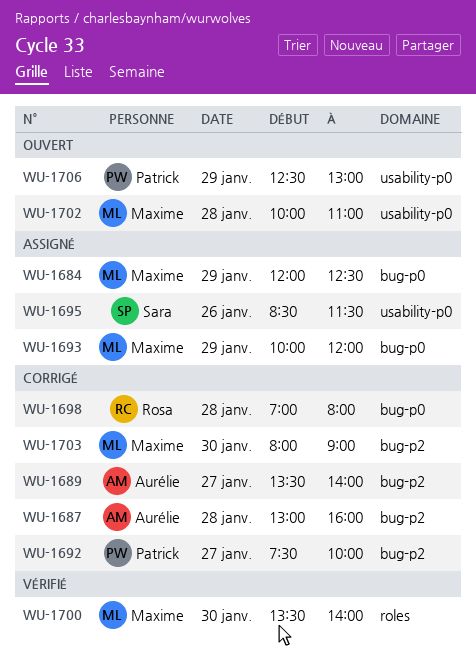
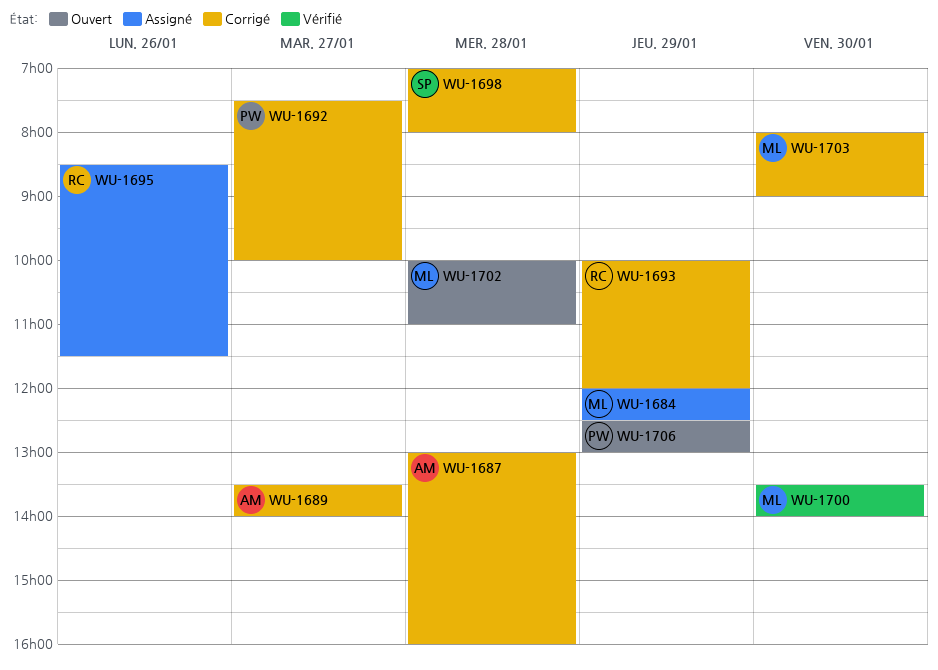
WU-1693, status: Assigné -> Corrigé
WU-1693, owner: Maxime -> Rosa
WU-1695, owner: Sara -> Rosa
WU-1698, owner: Rosa -> Sara

